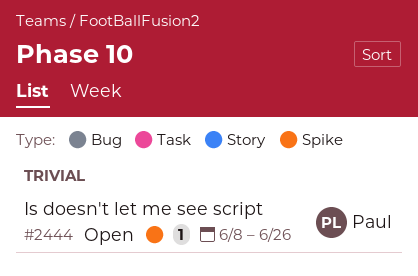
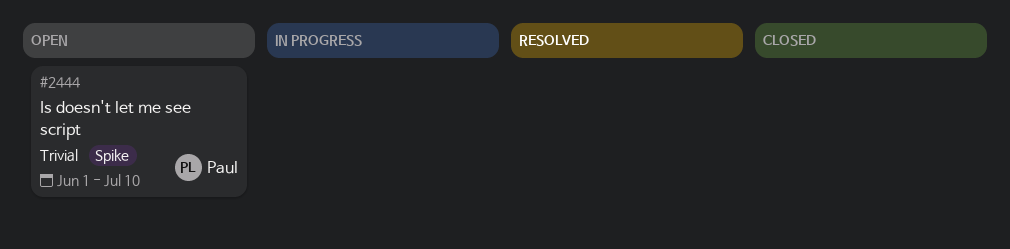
#2444, start: Jun 8 -> Jun 1
#2444, due: Jun 26 -> Jul 10

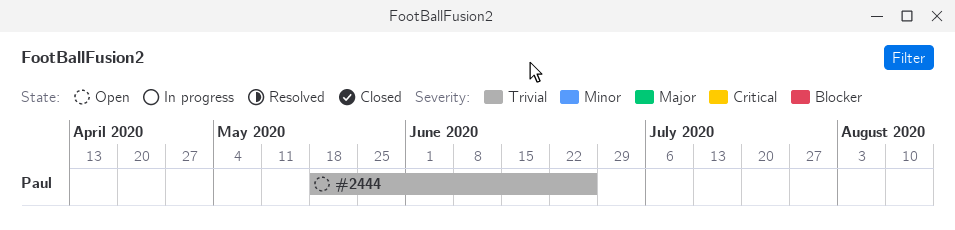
#2444, start: Jun 1 -> May 18
#2444, due: Jul 10 -> Jun 26

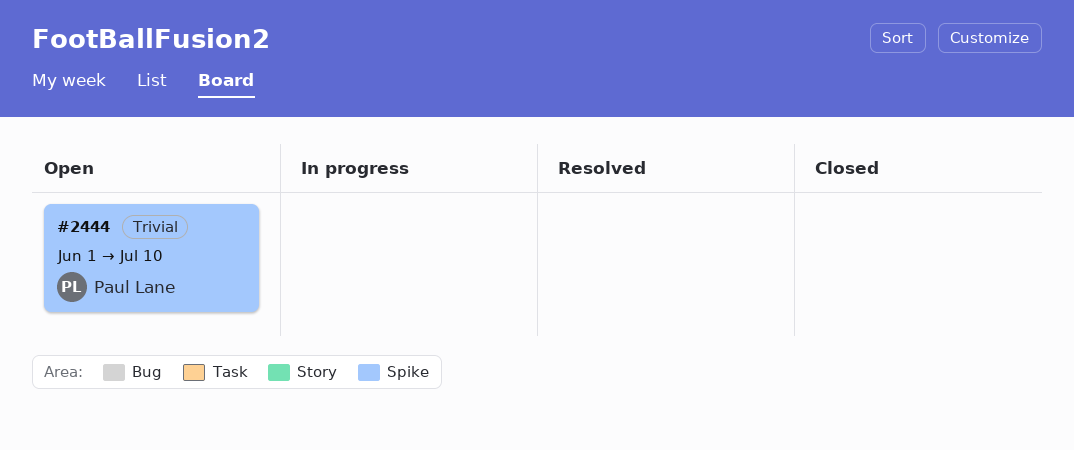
#2444, start: May 18 -> Jun 1
#2444, due: Jun 26 -> Jul 10

